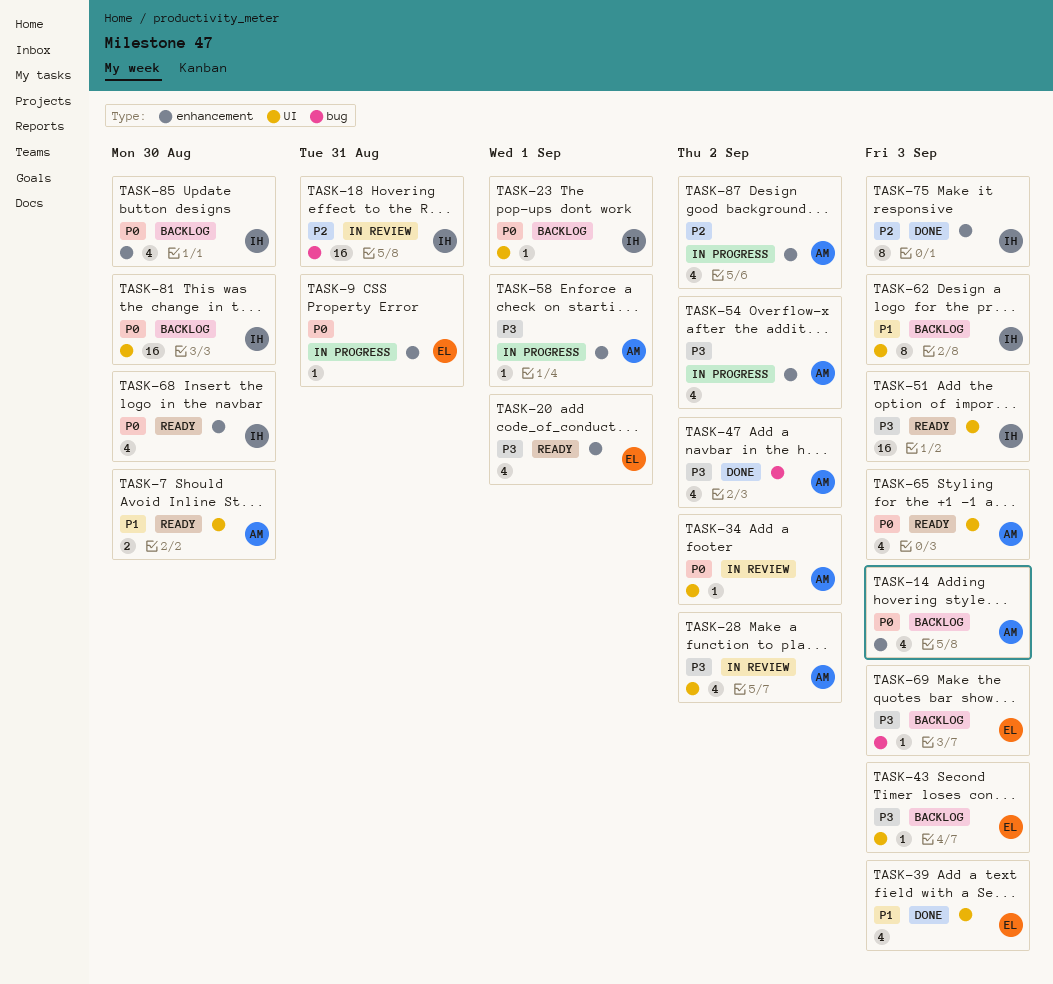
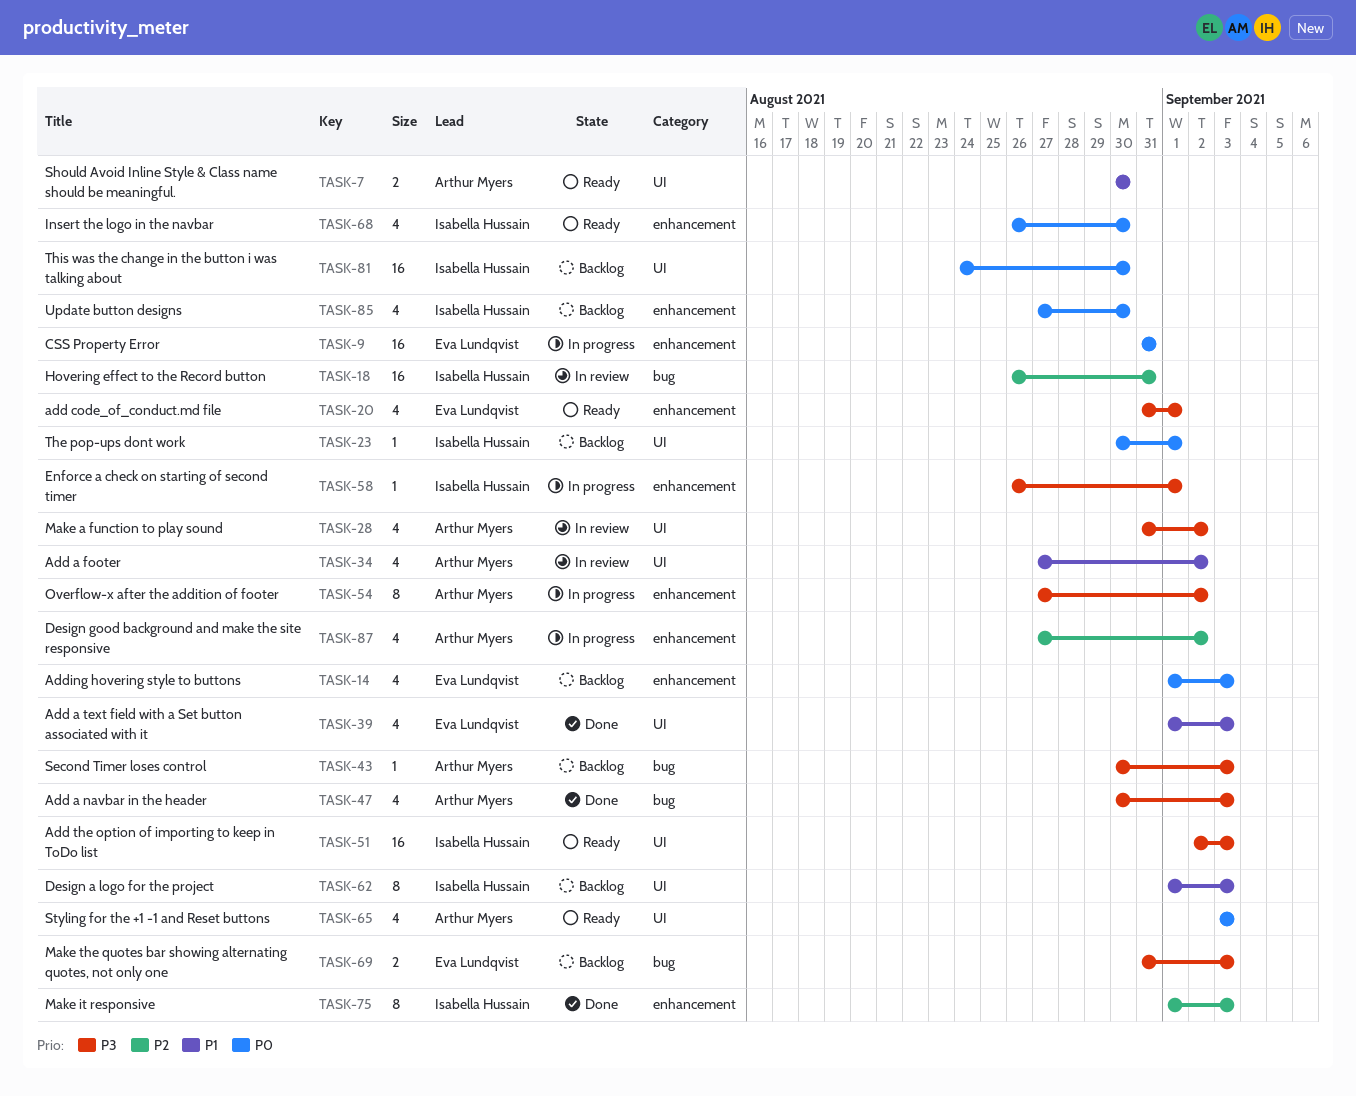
TASK-9, estimate: 1 -> 16
TASK-14, owner: Arthur Myers -> Eva Lundqvist
TASK-34, priority: P0 -> P1
TASK-34, estimate: 1 -> 4
TASK-43, owner: Eva Lundqvist -> Arthur Myers
TASK-43, label: UI -> bug
TASK-47, due: Sep 2 -> Sep 3
TASK-54, estimate: 4 -> 8
TASK-58, owner: Arthur Myers -> Isabella Hussain
TASK-69, estimate: 1 -> 2

